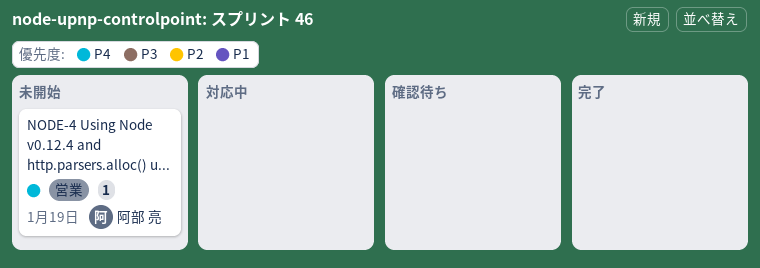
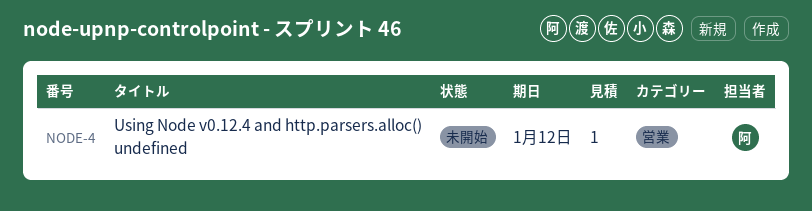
NODE-4, due: Jan 19 -> Jan 12

